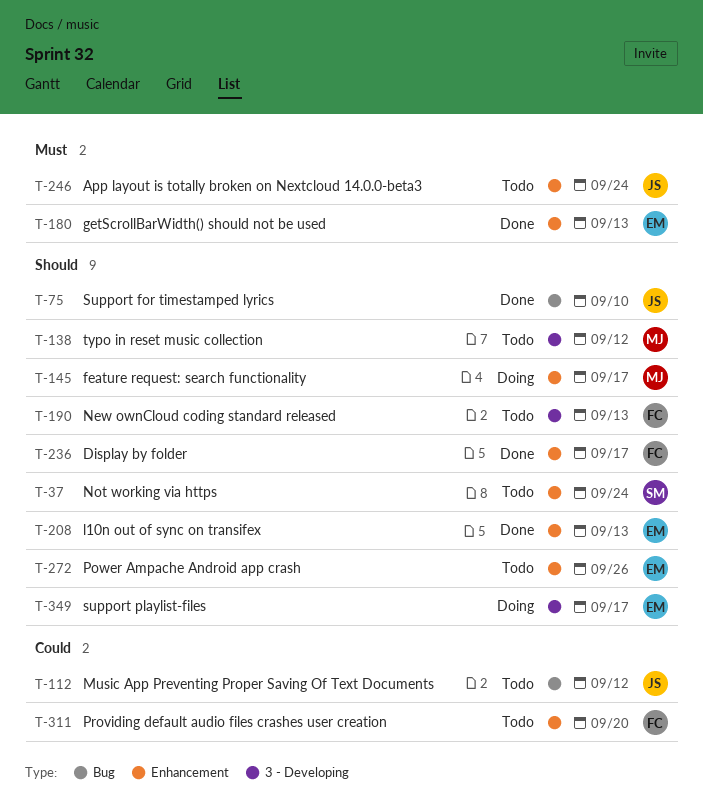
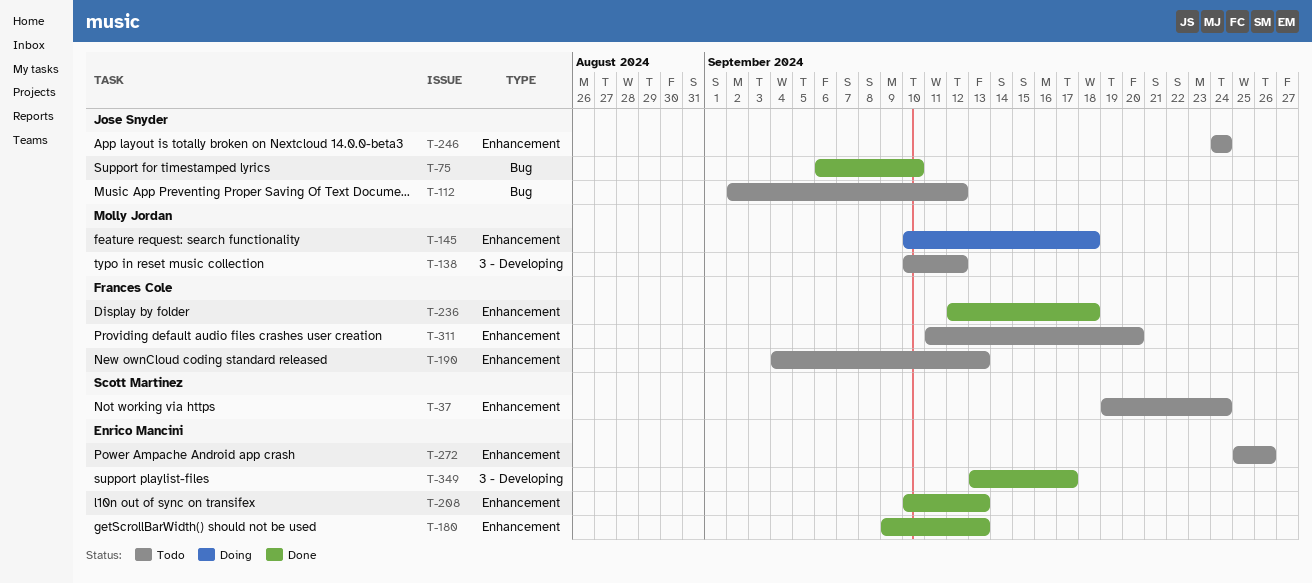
T-145, due: Sep 17 -> Sep 18
T-190, label: 3 - Developing -> Enhancement
T-236, due: Sep 17 -> Sep 18
T-349, status: Doing -> Done

